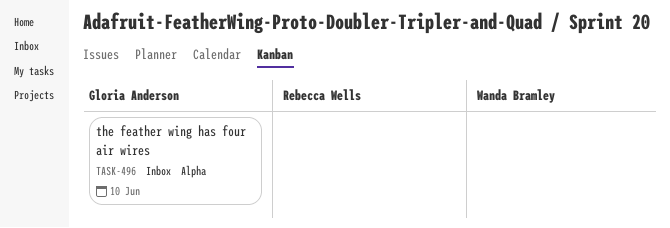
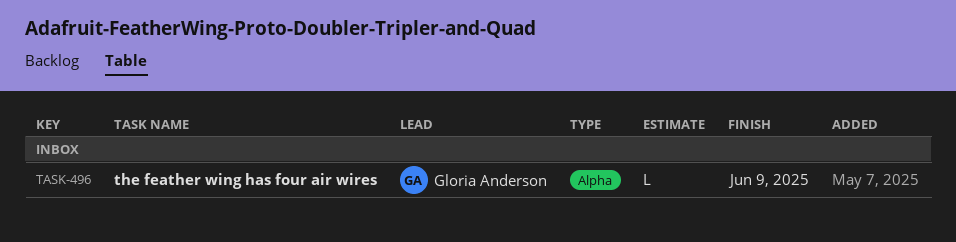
TASK-496, due: Jun 10 -> Jun 9

